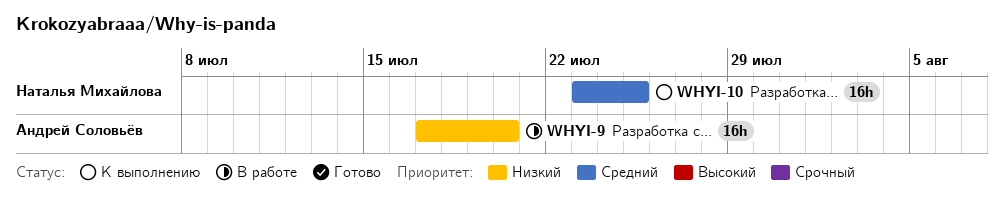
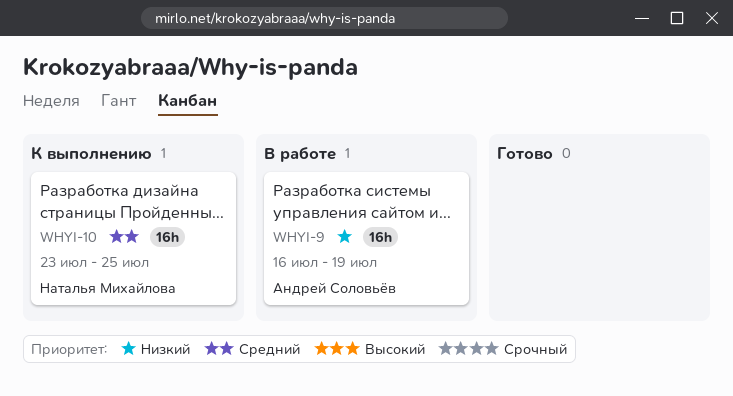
WHYI-9, start: Jul 17 -> Jul 16
WHYI-9, due: Jul 20 -> Jul 19

